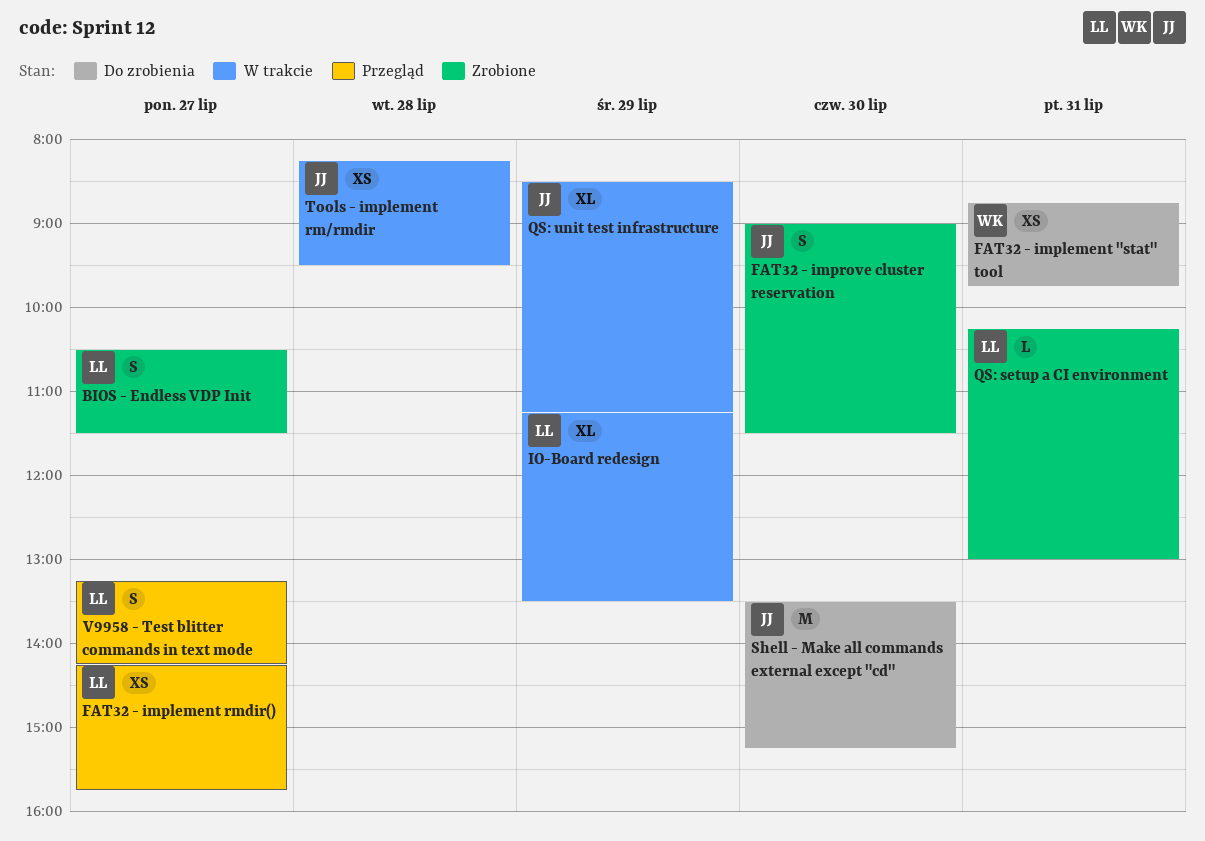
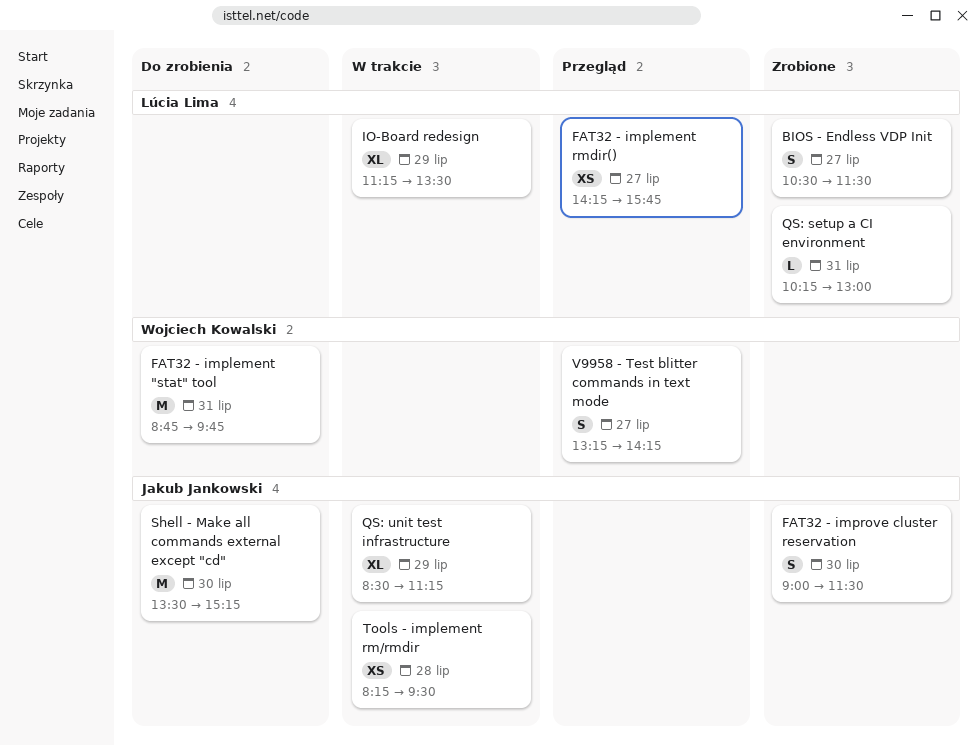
FAT32 - implement "stat" tool, estimate: XS -> M
V9958 - Test blitter commands in text mode, owner: Lúcia Lima -> Wojciech Kowalski

